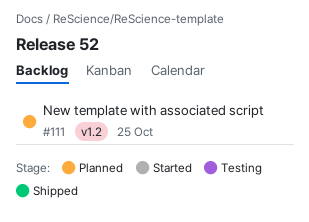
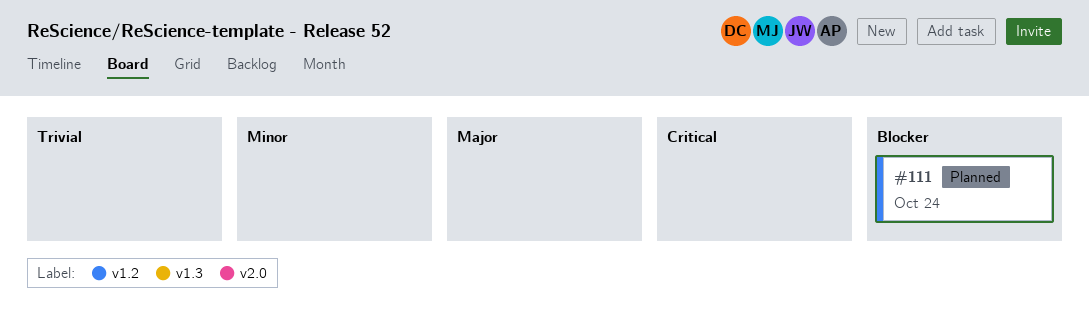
#111, due: Oct 25 -> Oct 24

